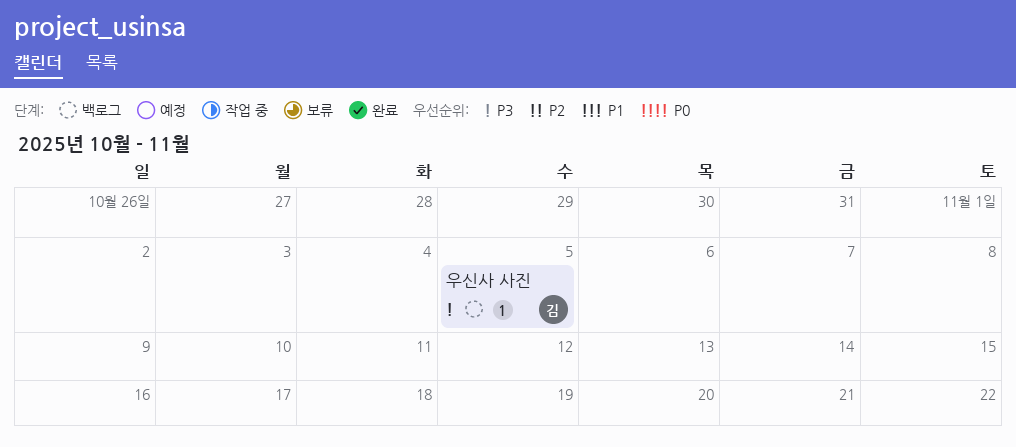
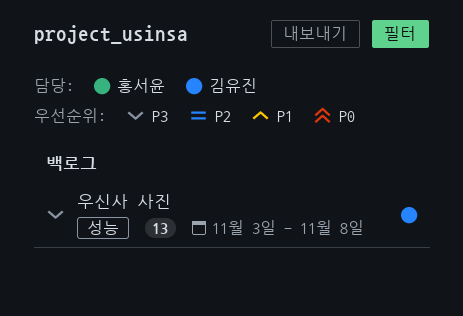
우신사 사진, estimate: 1 -> 13
우신사 사진, due: Nov 5 -> Nov 8

